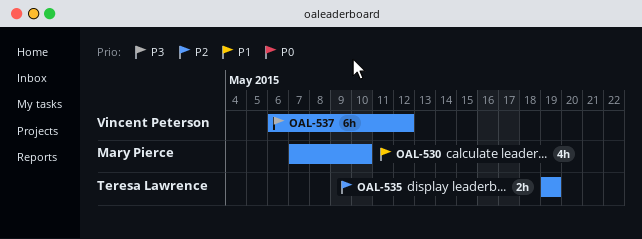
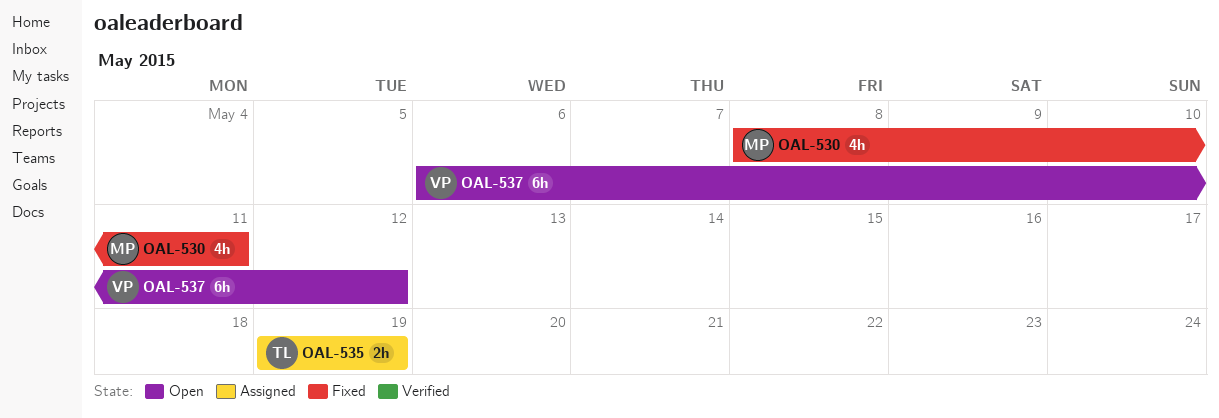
OAL-530, start: May 7 -> May 8
OAL-530, due: May 10 -> May 11

